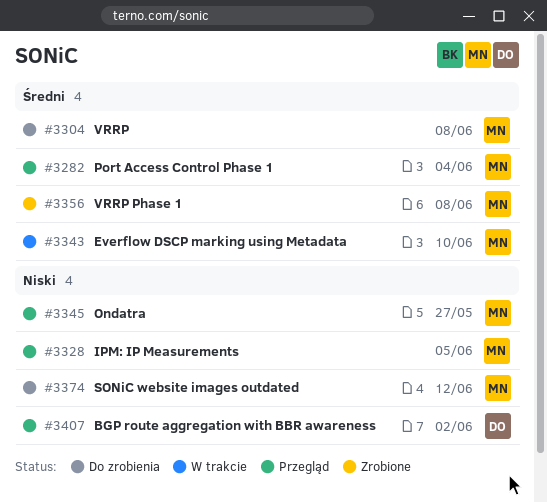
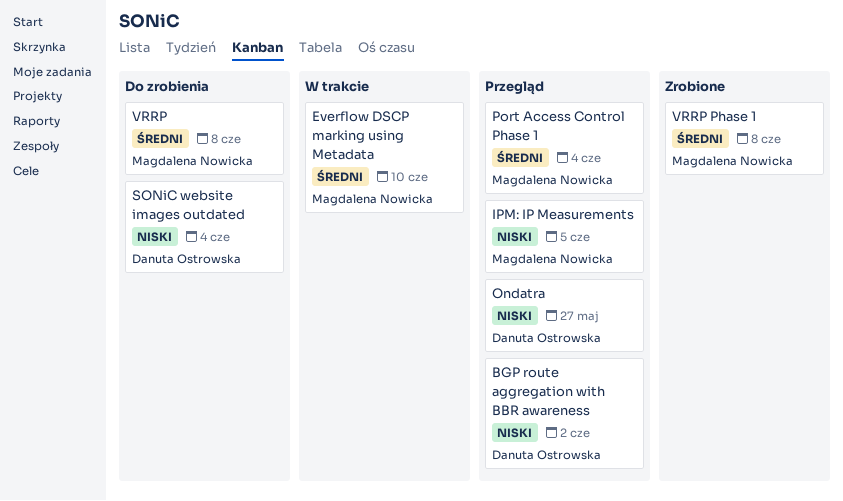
Ondatra, owner: Magdalena Nowicka -> Danuta Ostrowska
SONiC website images outdated, owner: Magdalena Nowicka -> Danuta Ostrowska
SONiC website images outdated, due: Jun 12 -> Jun 4

